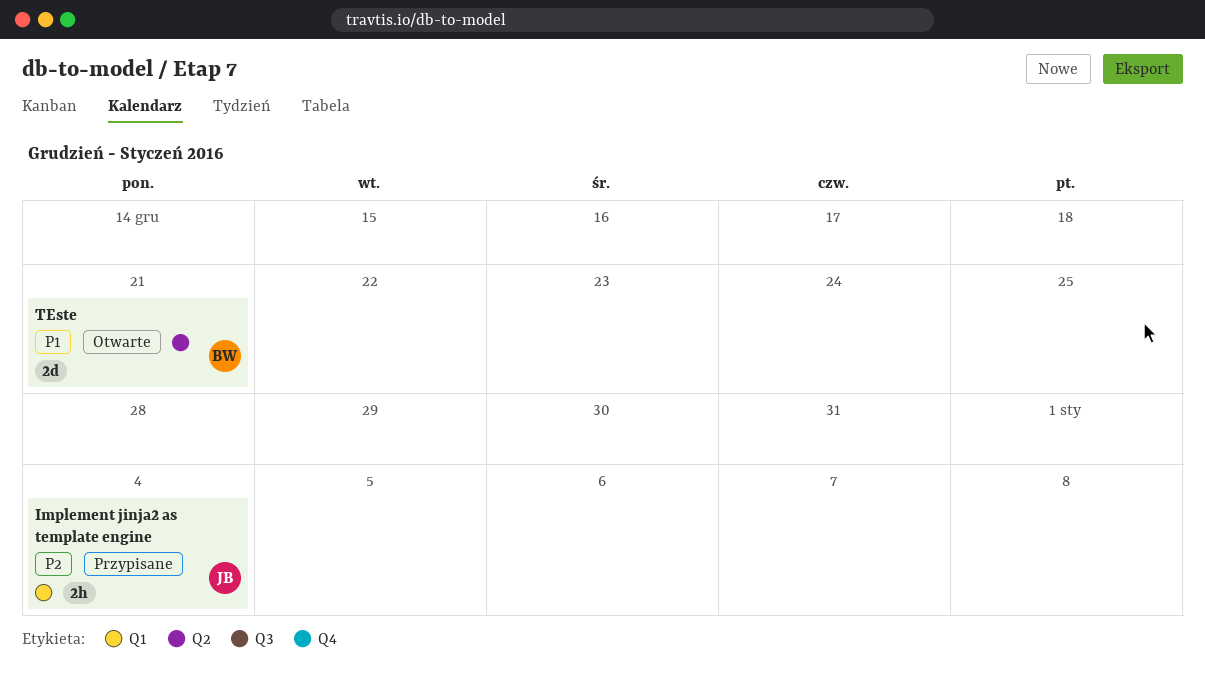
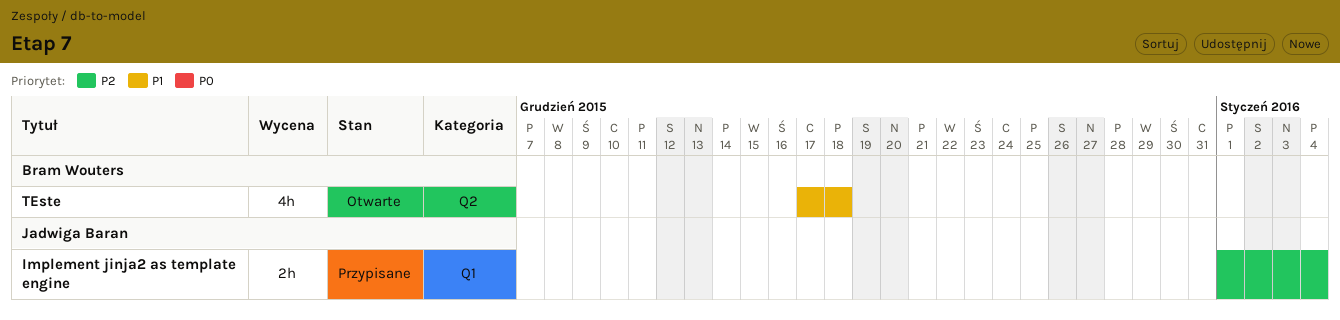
TEste, estimate: 2d -> 4h
TEste, due: Dec 21 -> Dec 18

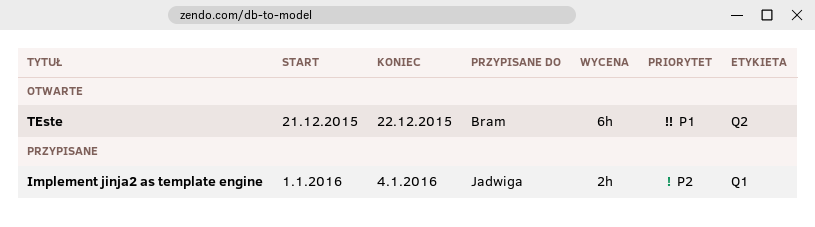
TEste, estimate: 4h -> 6h
TEste, start: Dec 17 -> Dec 21
TEste, due: Dec 18 -> Dec 22

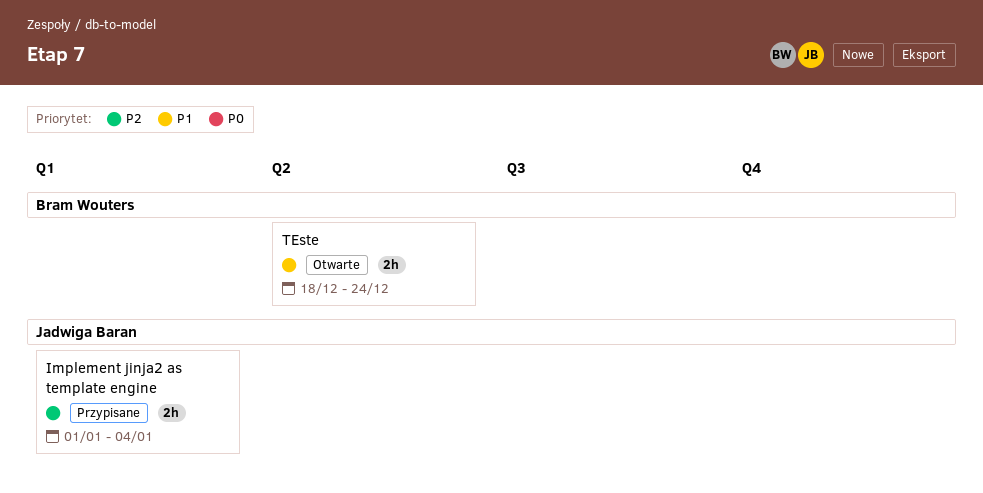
TEste, estimate: 6h -> 2h
TEste, start: Dec 21 -> Dec 18
TEste, due: Dec 22 -> Dec 24

